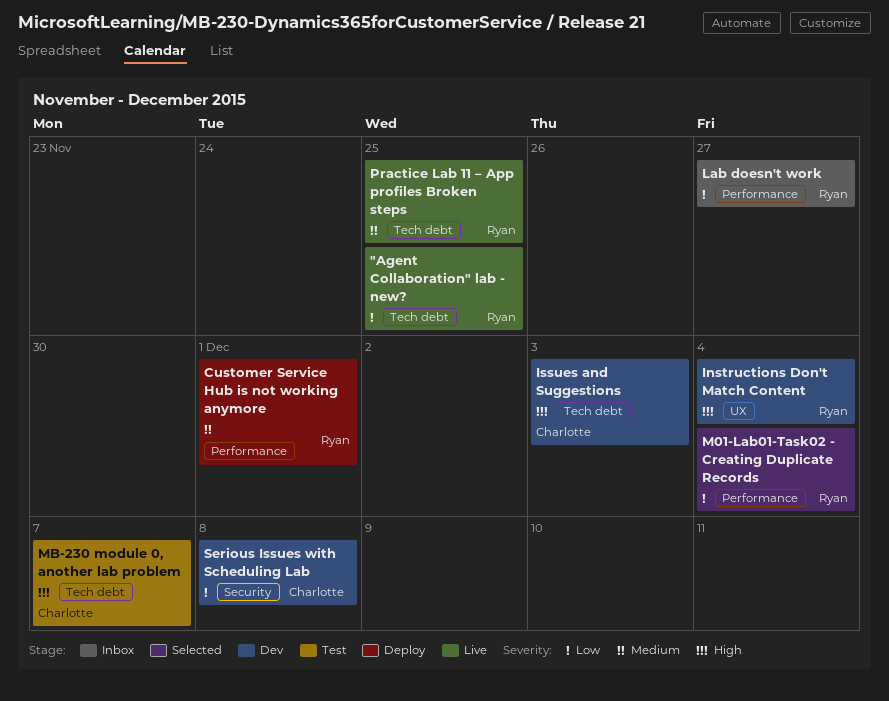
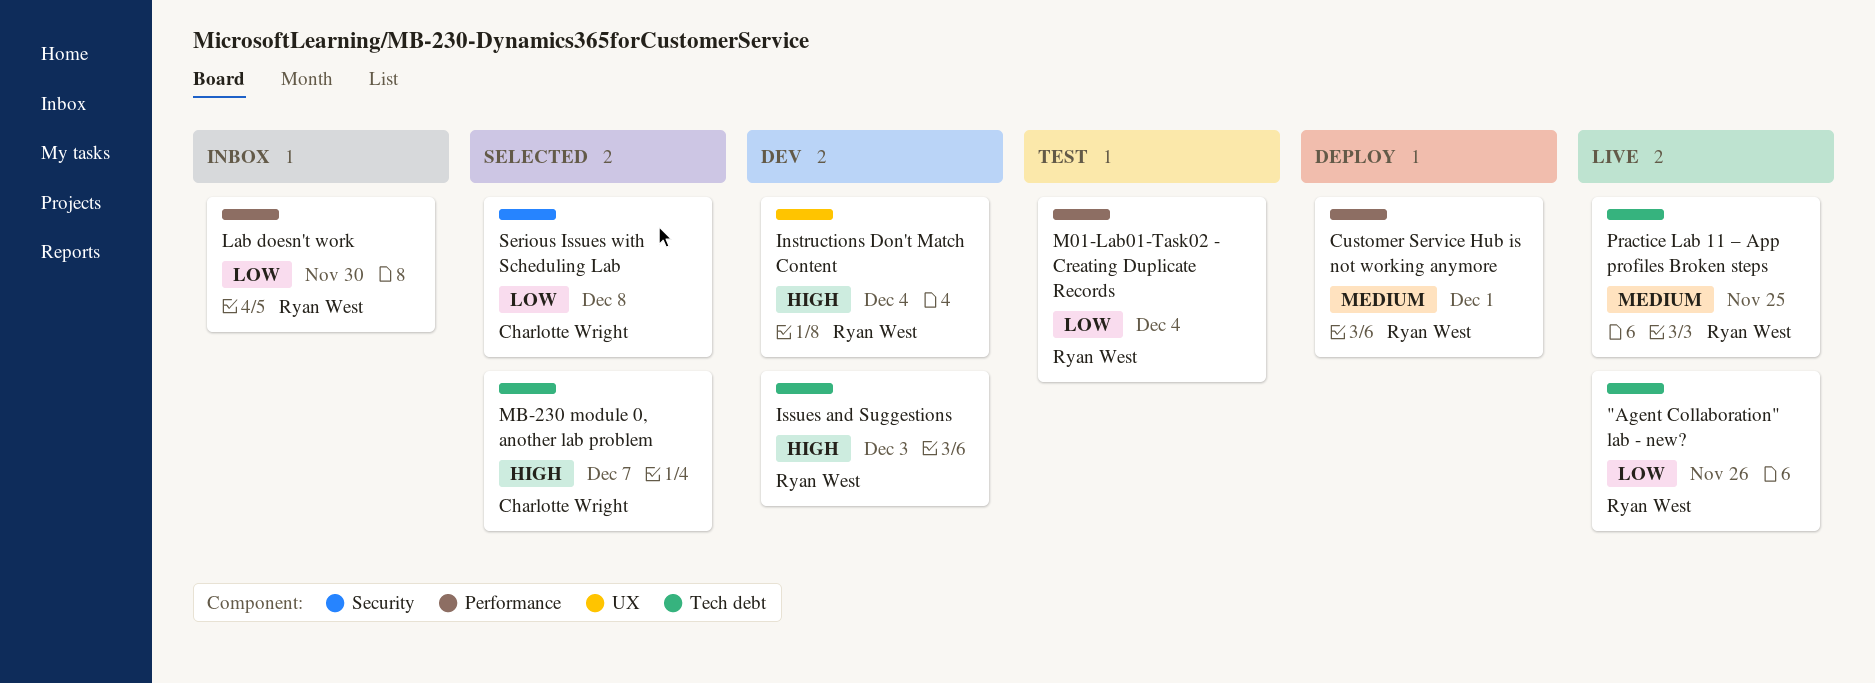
"Agent Collaboration" lab - new?, due: Nov 25 -> Nov 26
Issues and Suggestions, owner: Charlotte Wright -> Ryan West
Lab doesn't work, due: Nov 27 -> Nov 30
M01-Lab01-Task02 - Creating Duplicate Records, status: Selected -> Test
MB-230 module 0, another lab problem, status: Test -> Selected
Serious Issues with Scheduling Lab, status: Dev -> Selected

